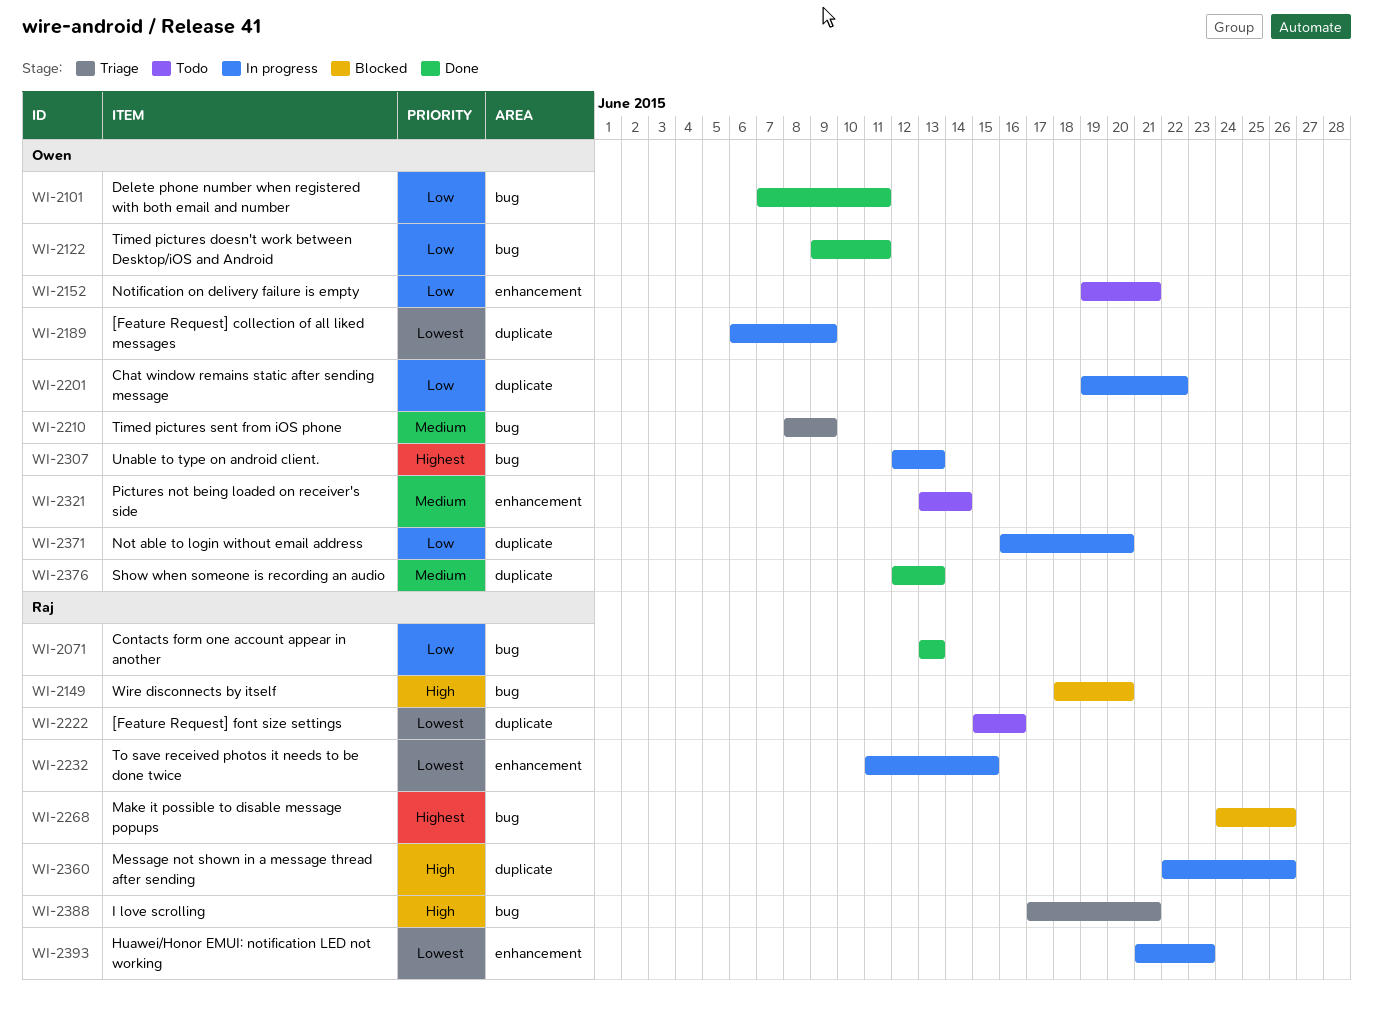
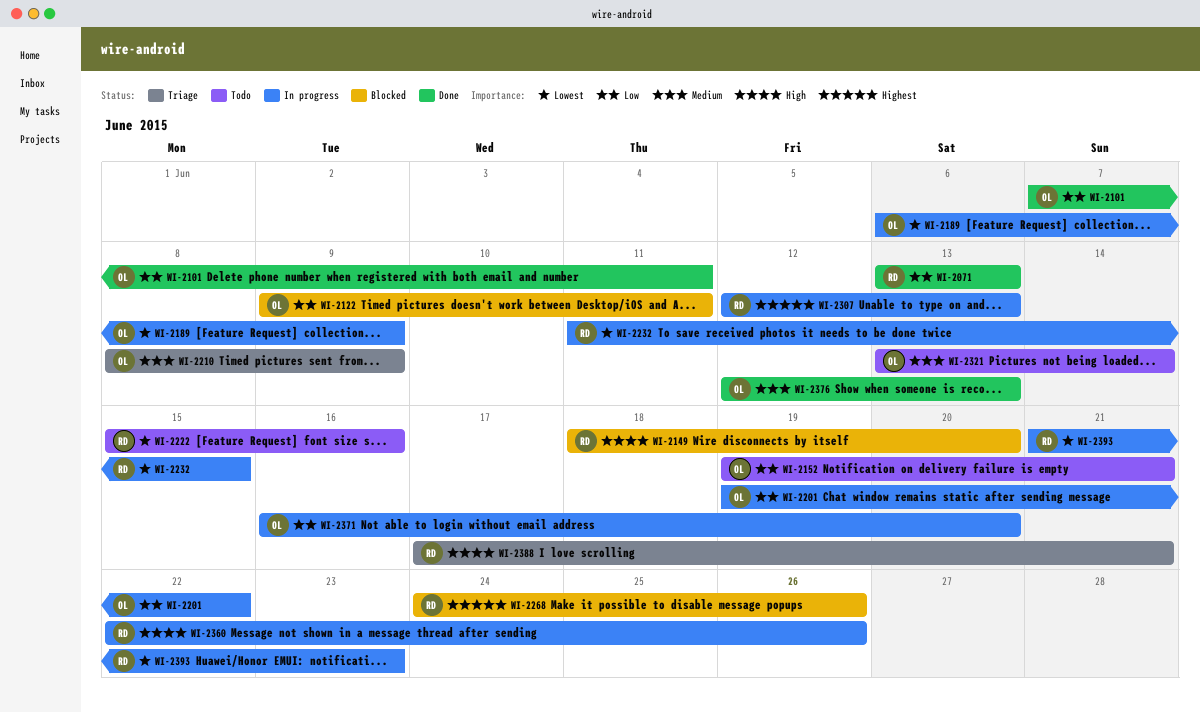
WI-2122, status: Done -> Blocked
WI-2307, owner: Owen -> Raj

